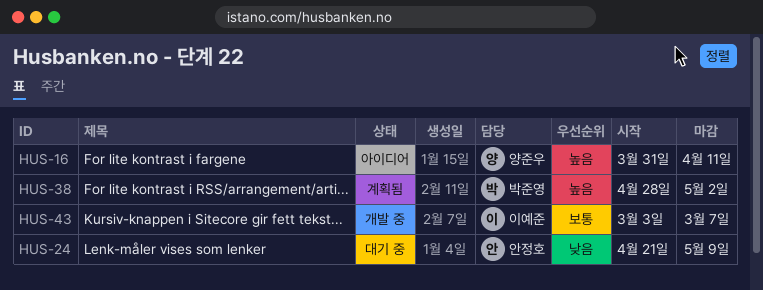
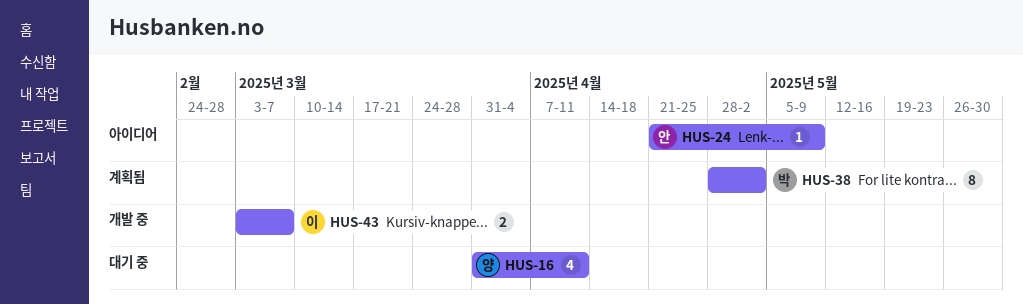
HUS-16, status: 아이디어 -> 대기 중
HUS-24, status: 대기 중 -> 아이디어

